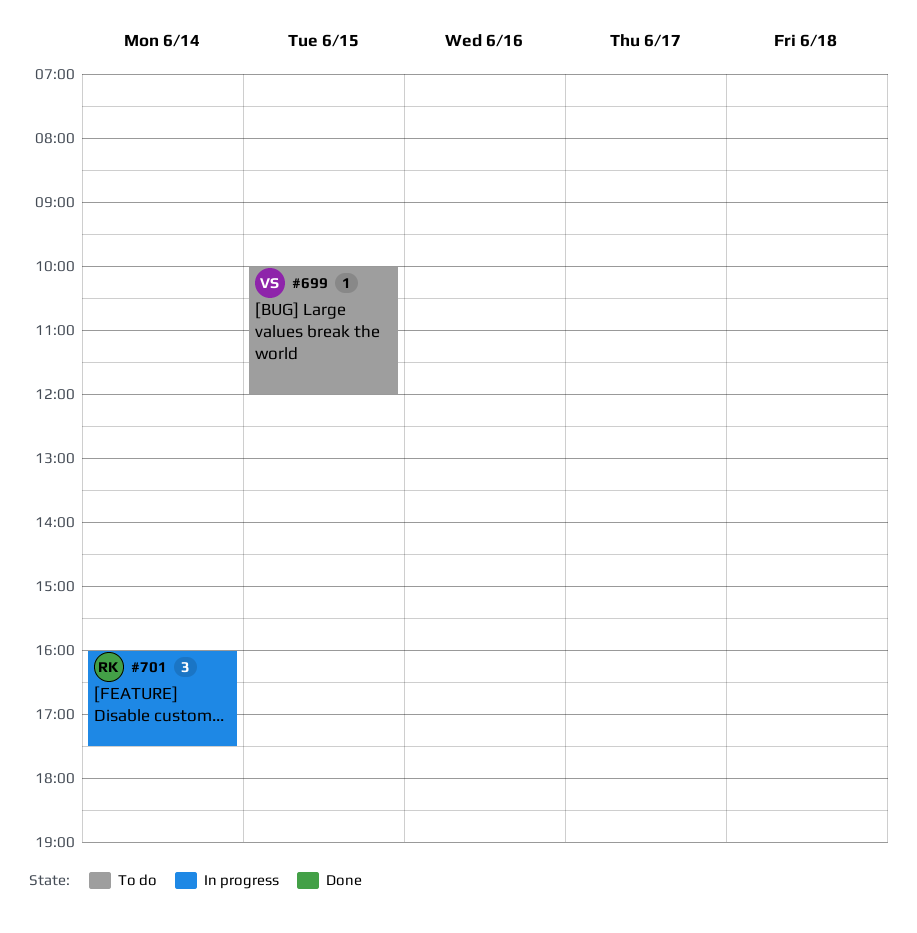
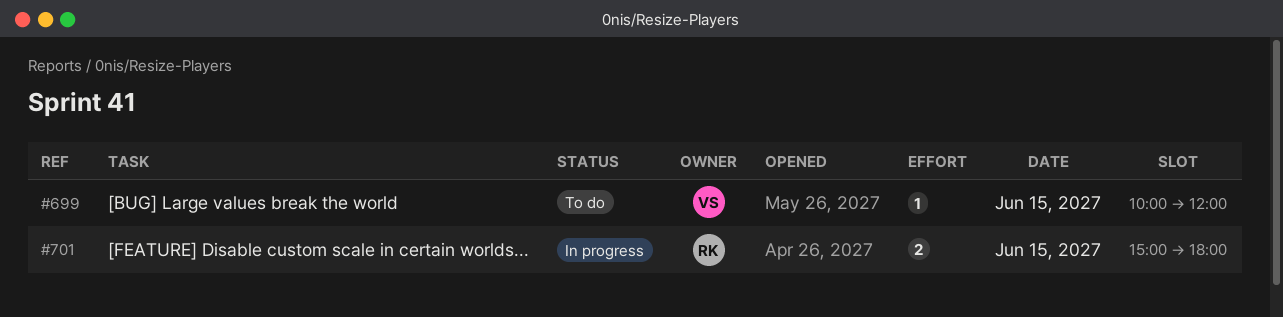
#701, estimate: 3 -> 2
#701, day: Jun 14 -> Jun 15
#701, begins: 16:00 -> 15:00
#701, ends: 17:30 -> 18:00

